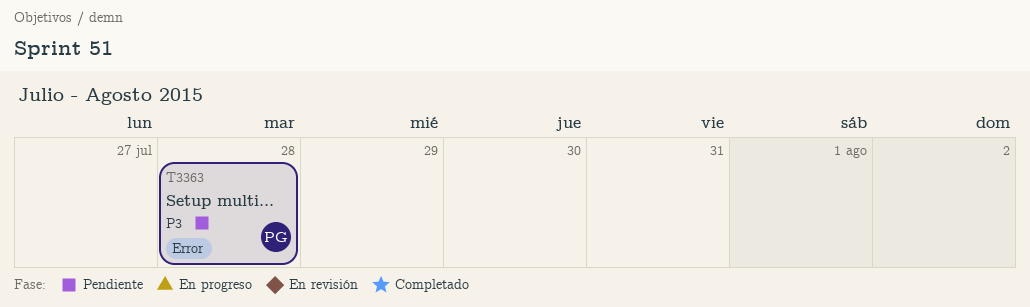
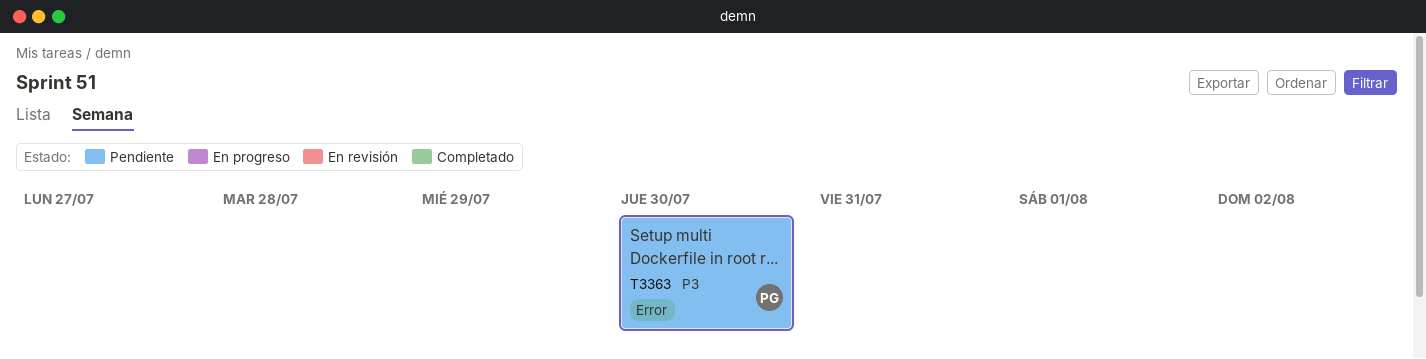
T3363, due: Jul 28 -> Jul 30

